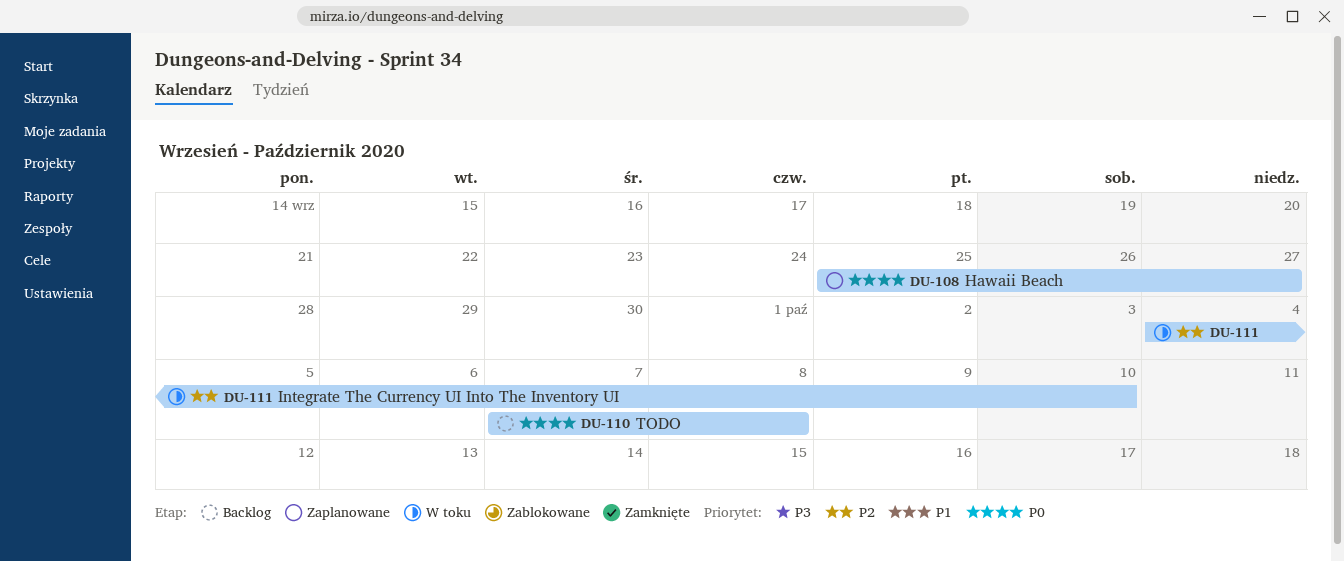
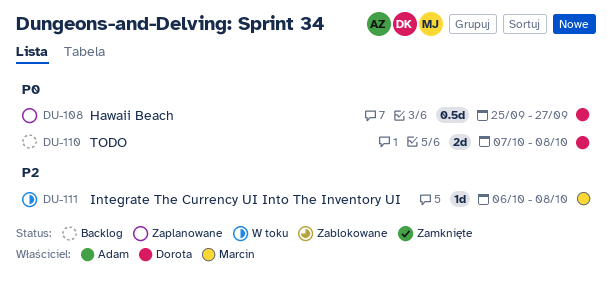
DU-111, start: Oct 4 -> Oct 6
DU-111, due: Oct 10 -> Oct 8

